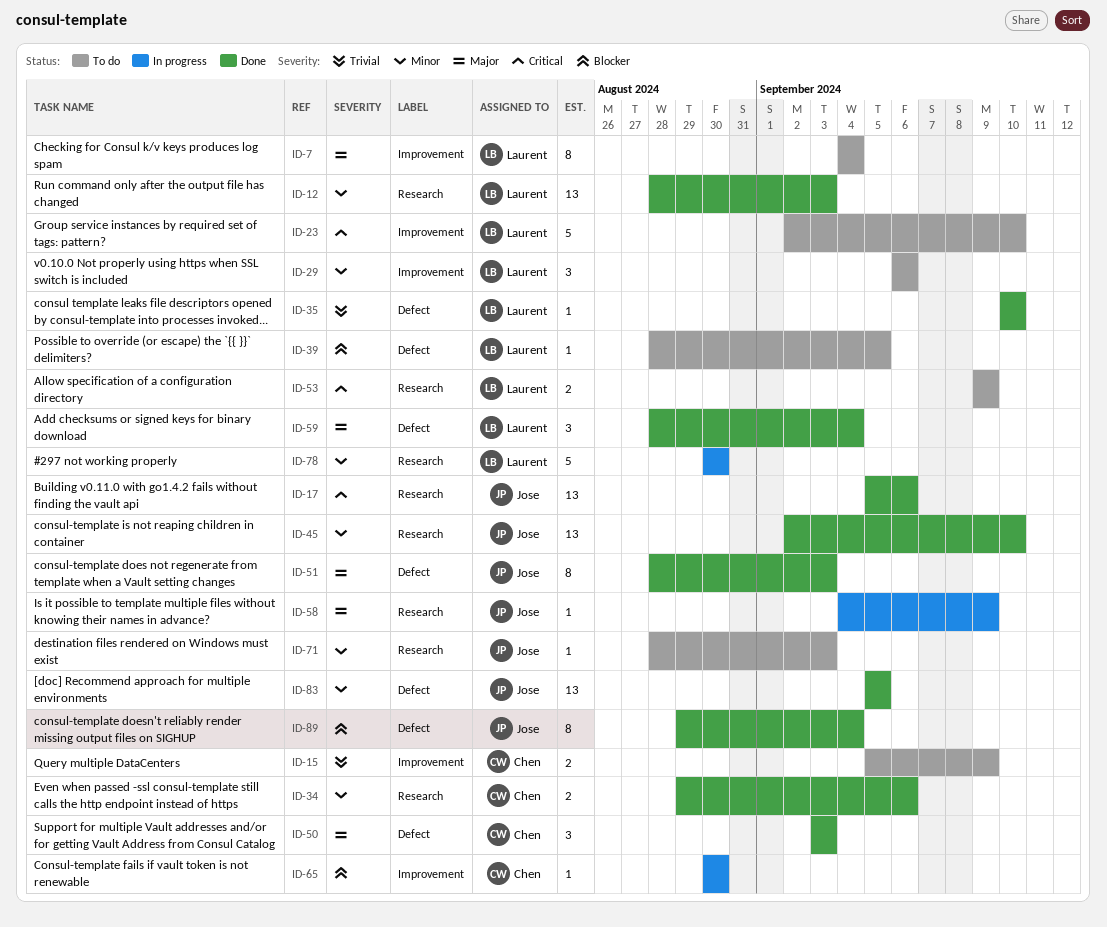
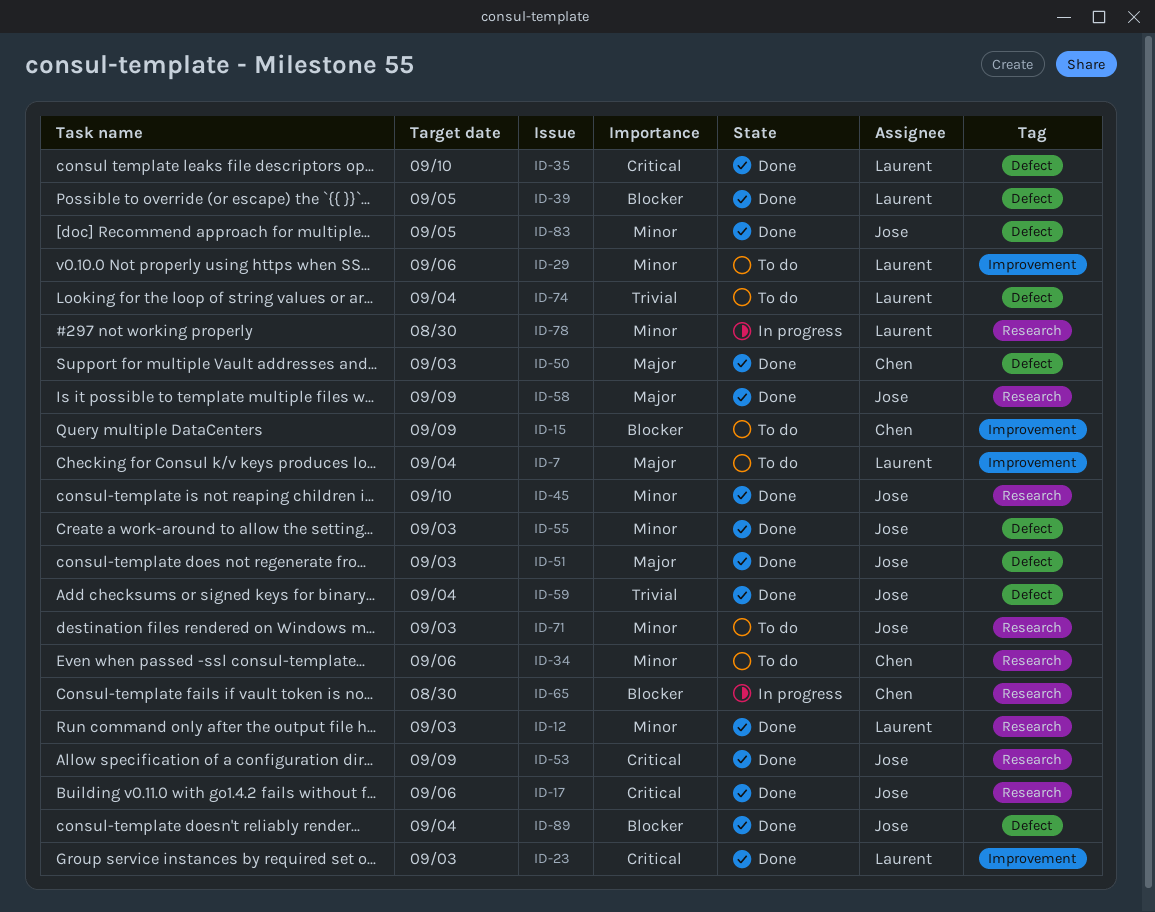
ID-15, priority: Trivial -> Blocker
ID-23, status: To do -> Done
ID-23, due: Sep 10 -> Sep 3
ID-34, status: Done -> To do
ID-35, priority: Trivial -> Critical
ID-39, status: To do -> Done
ID-53, status: To do -> Done
ID-53, owner: Laurent -> Jose
ID-55: none -> present
ID-58, status: In progress -> Done
ID-59, owner: Laurent -> Jose
ID-59, priority: Major -> Trivial
ID-65, label: Improvement -> Research
ID-74: none -> present

